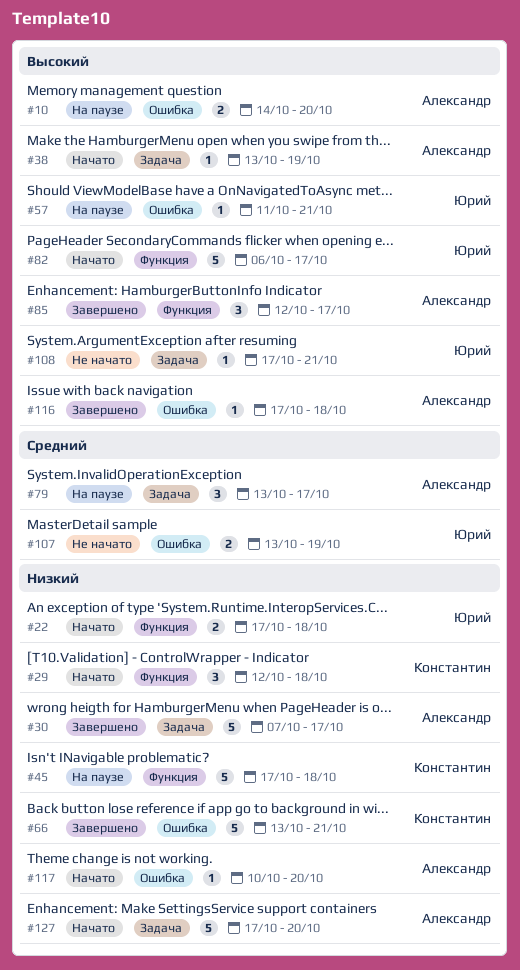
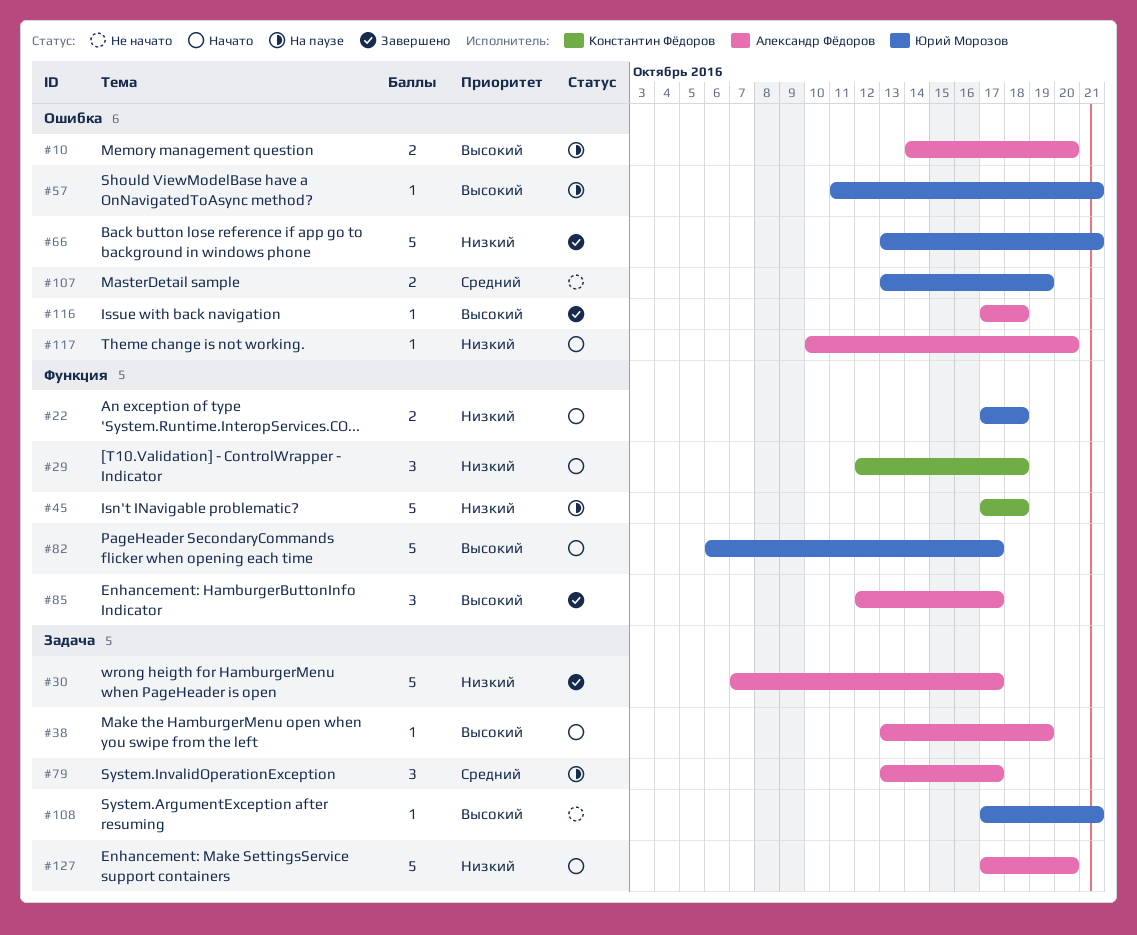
#66, owner: Константин Фёдоров -> Юрий Морозов

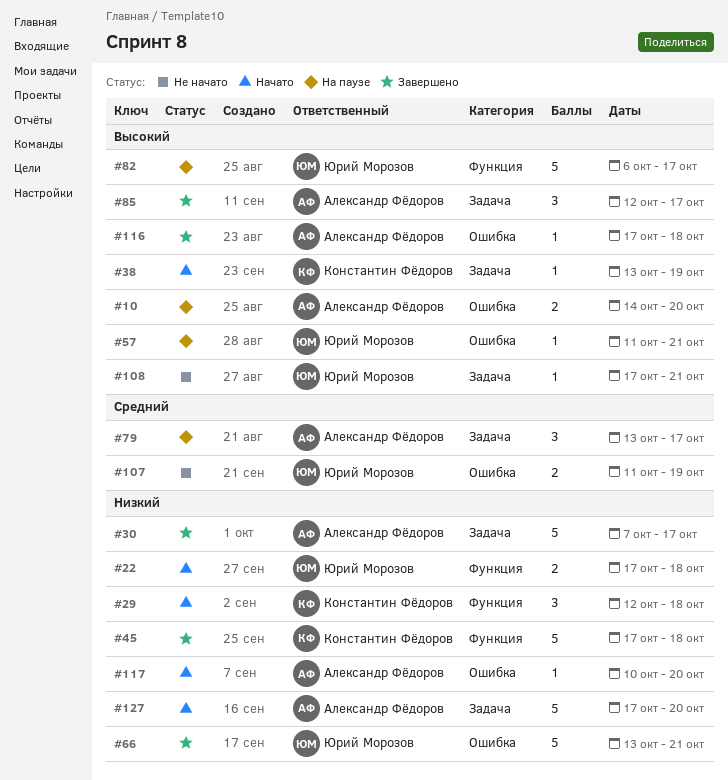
#38, owner: Александр Фёдоров -> Константин Фёдоров
#45, status: На паузе -> Завершено
#82, status: Начато -> На паузе
#85, label: Функция -> Задача
#107, start: Oct 13 -> Oct 11

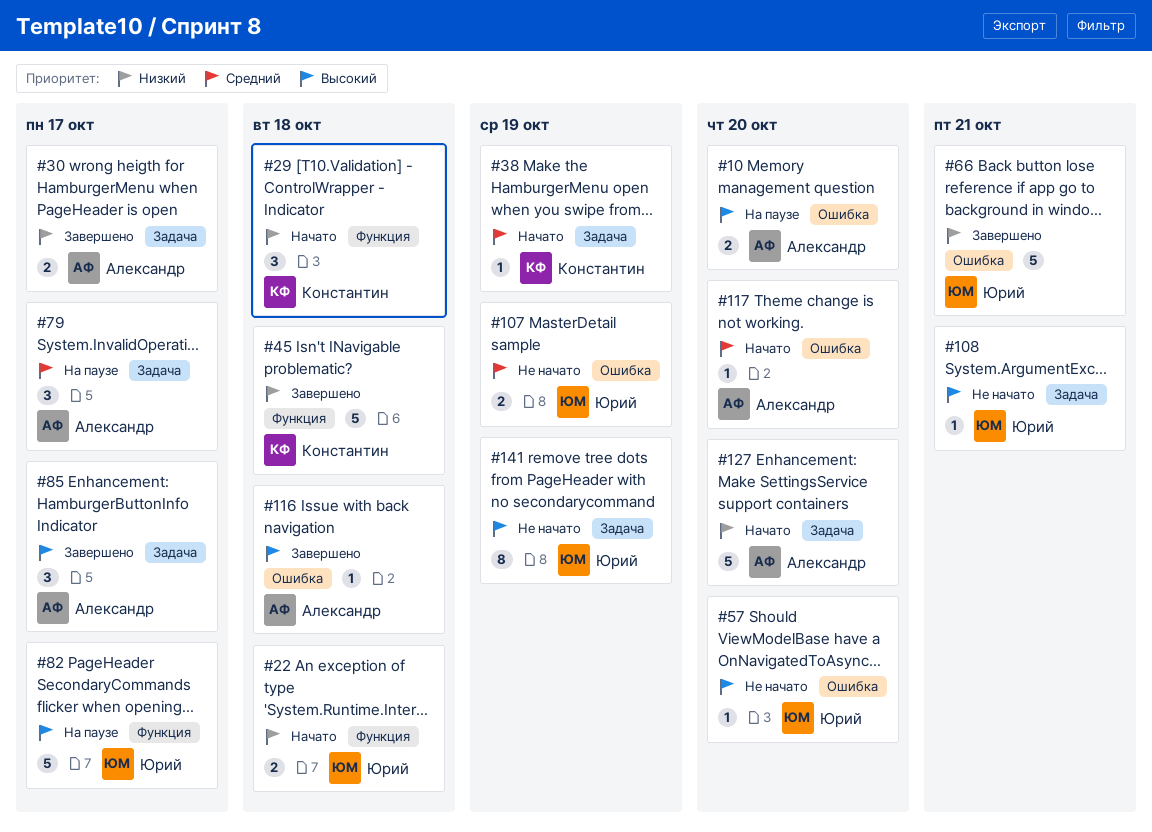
#30, estimate: 5 -> 2
#38, priority: Высокий -> Средний
#57, status: На паузе -> Не начато
#57, due: Oct 21 -> Oct 20
#117, priority: Низкий -> Средний
#141: none -> present

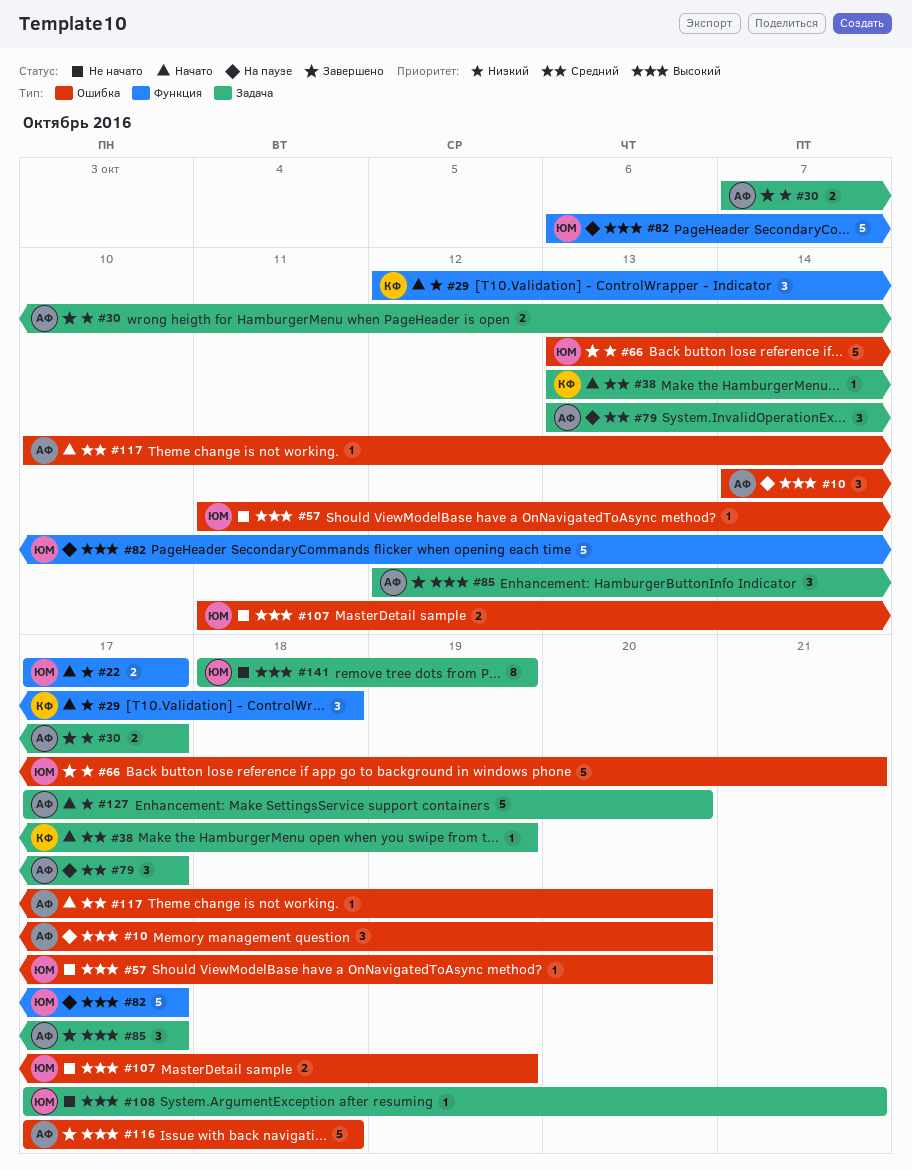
#10, estimate: 2 -> 3
#22, due: Oct 18 -> Oct 17
#45: present -> none
#107, priority: Средний -> Высокий
#116, estimate: 1 -> 5

